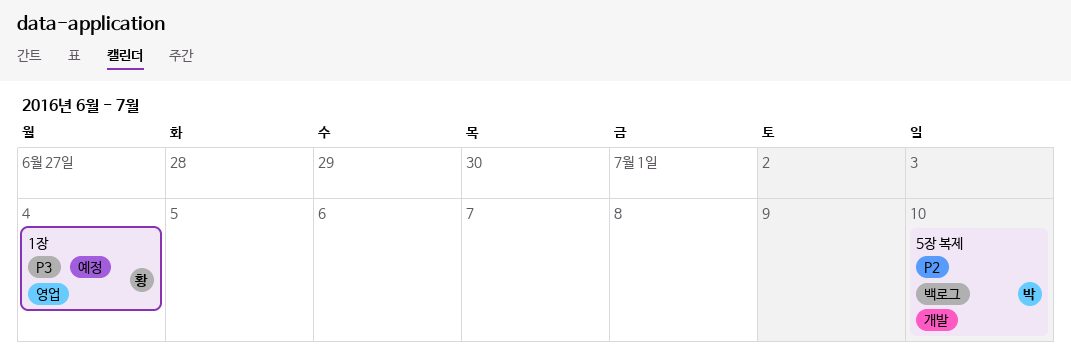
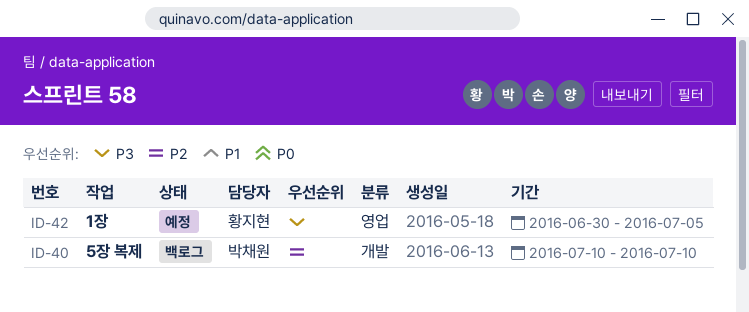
1장, due: Jul 4 -> Jul 5

